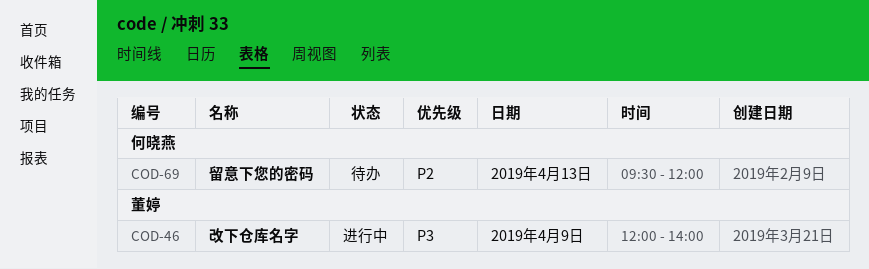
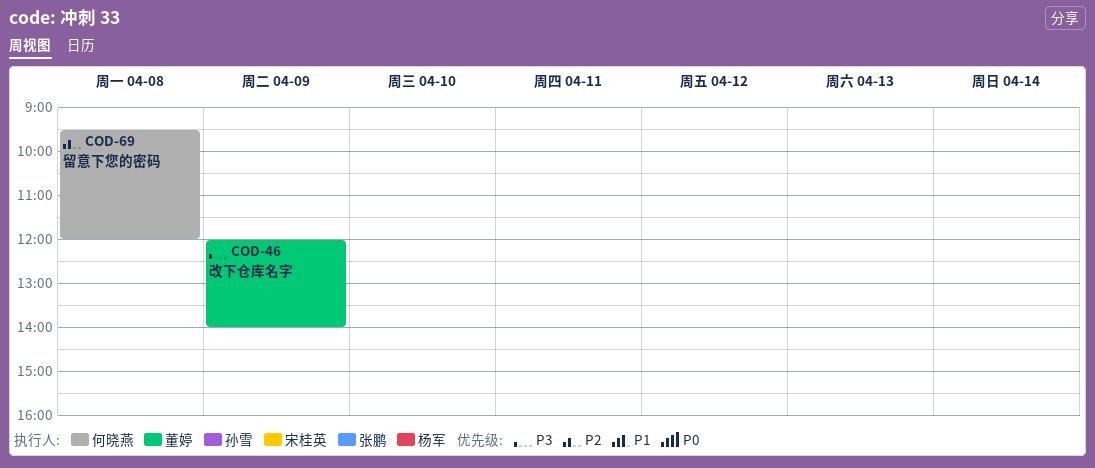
COD-69, day: Apr 13 -> Apr 8

